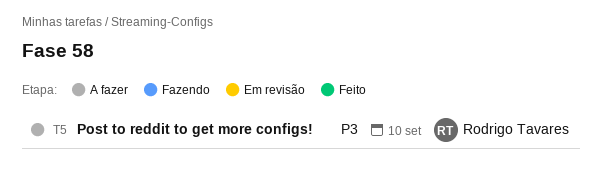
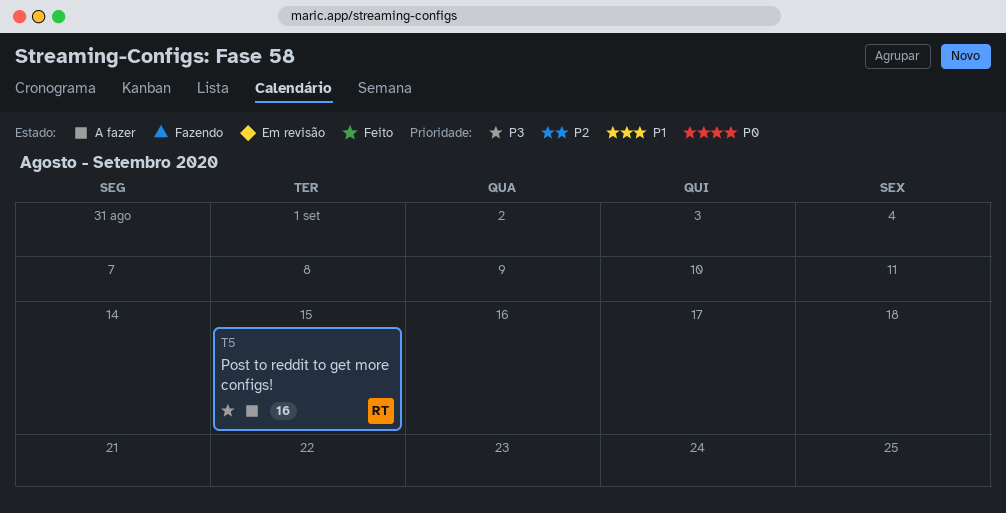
T5, due: Sep 10 -> Sep 15

